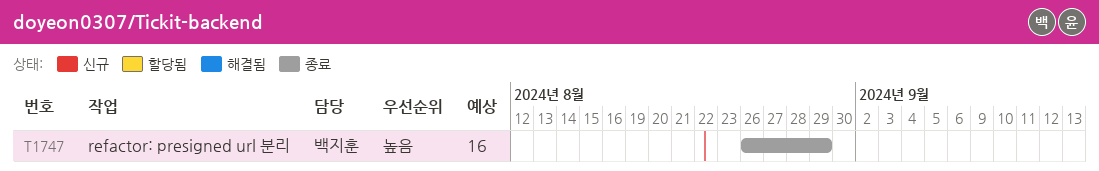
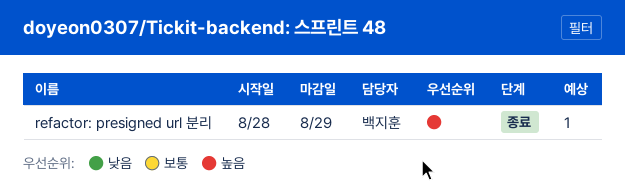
refactor: presigned url 분리, estimate: 16 -> 1
refactor: presigned url 분리, start: Aug 26 -> Aug 28

